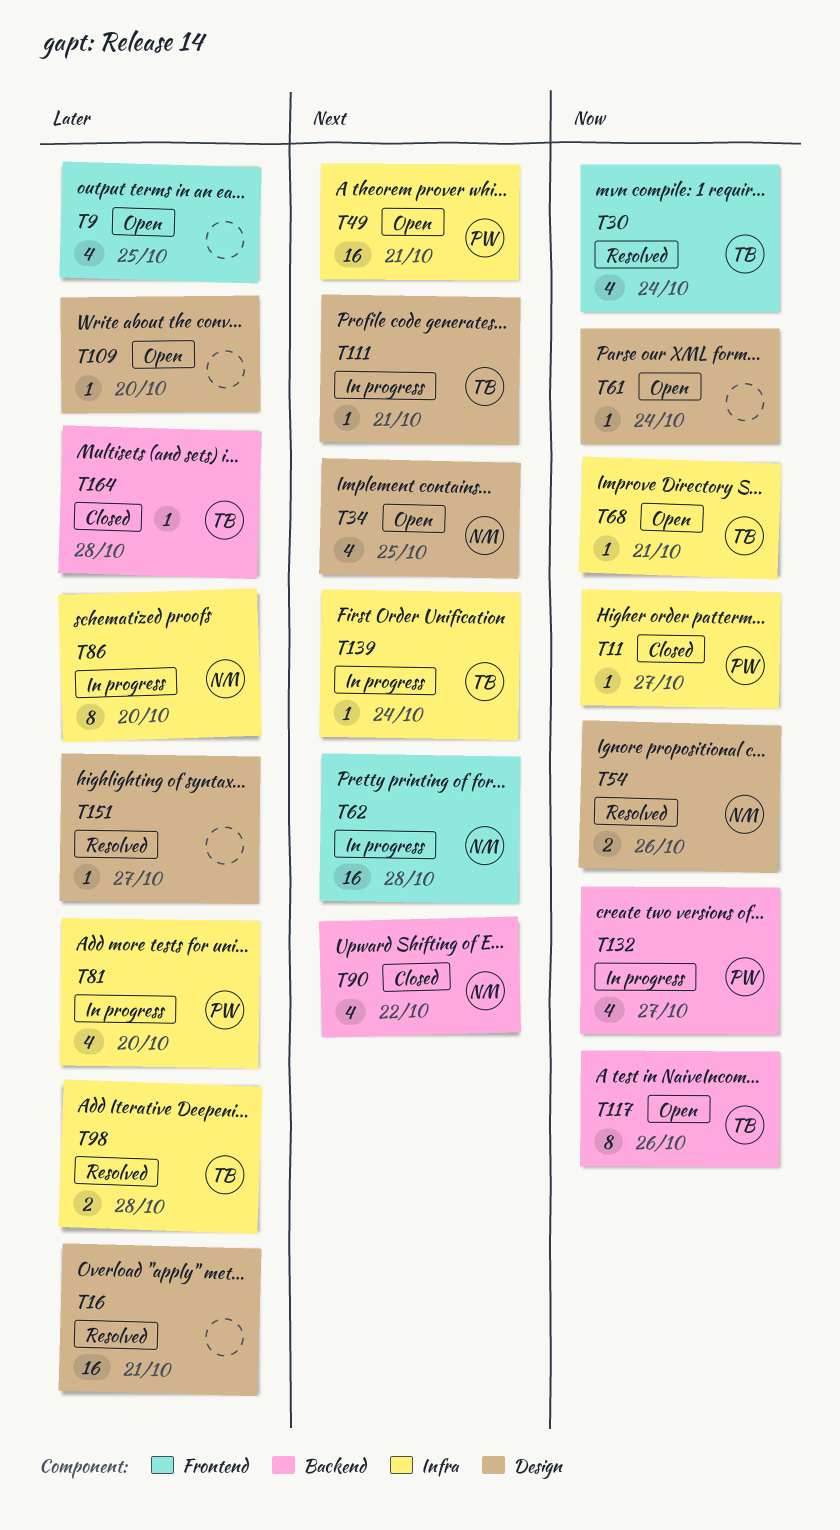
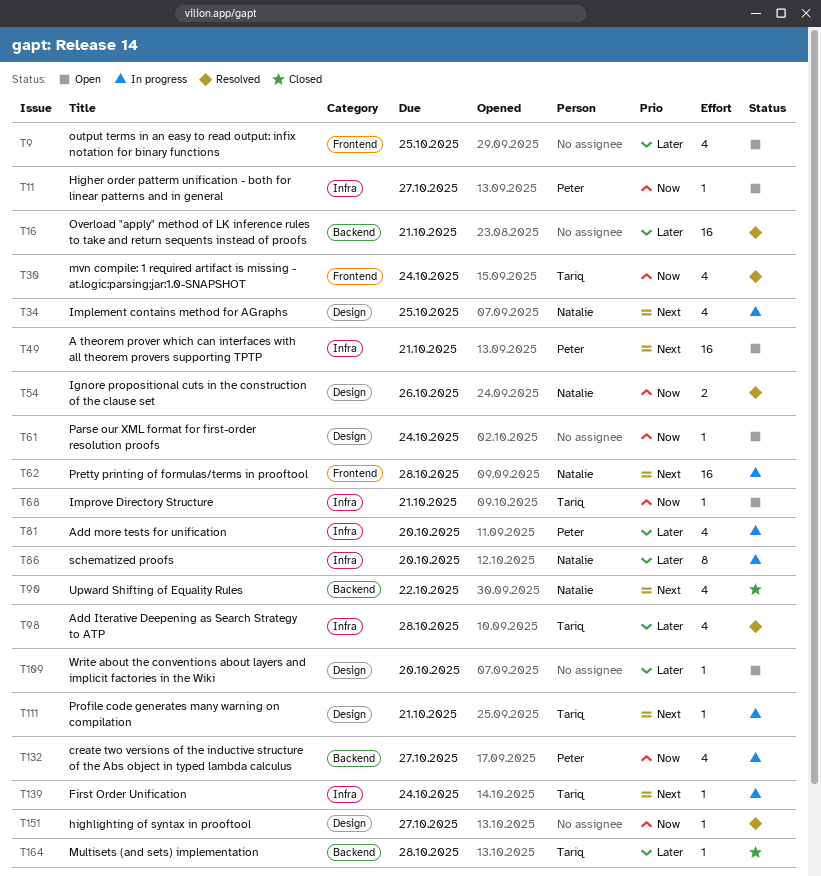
T11, status: Closed -> Open
T16, label: Design -> Backend
T34, status: Open -> In progress
T98, estimate: 2 -> 4
T117: present -> none
T151, priority: Later -> Now

